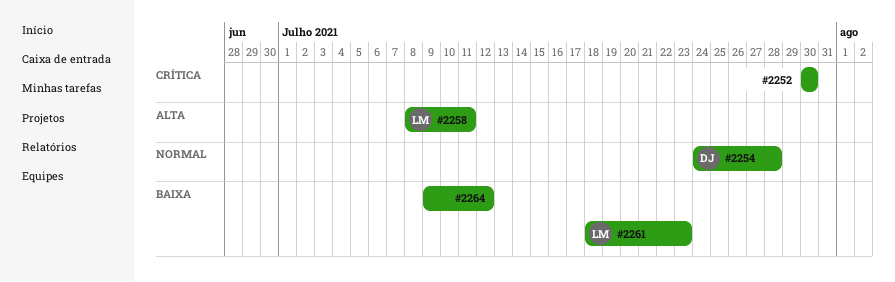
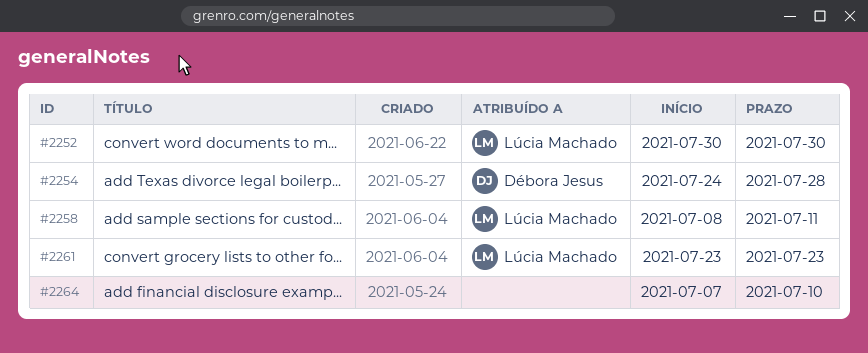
#2252, owner: none -> Lúcia Machado
#2261, start: Jul 18 -> Jul 23
#2264, start: Jul 9 -> Jul 7
#2264, due: Jul 12 -> Jul 10

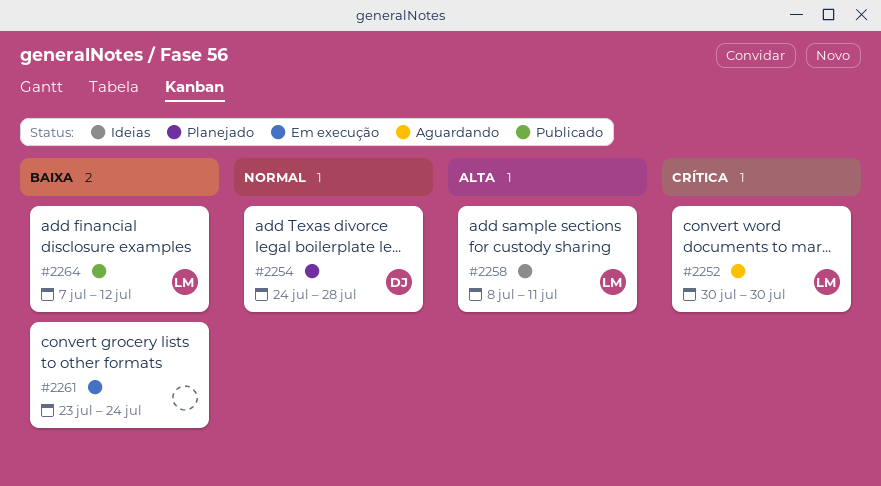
#2261, owner: Lúcia Machado -> none
#2261, due: Jul 23 -> Jul 24
#2264, owner: none -> Lúcia Machado
#2264, due: Jul 10 -> Jul 12

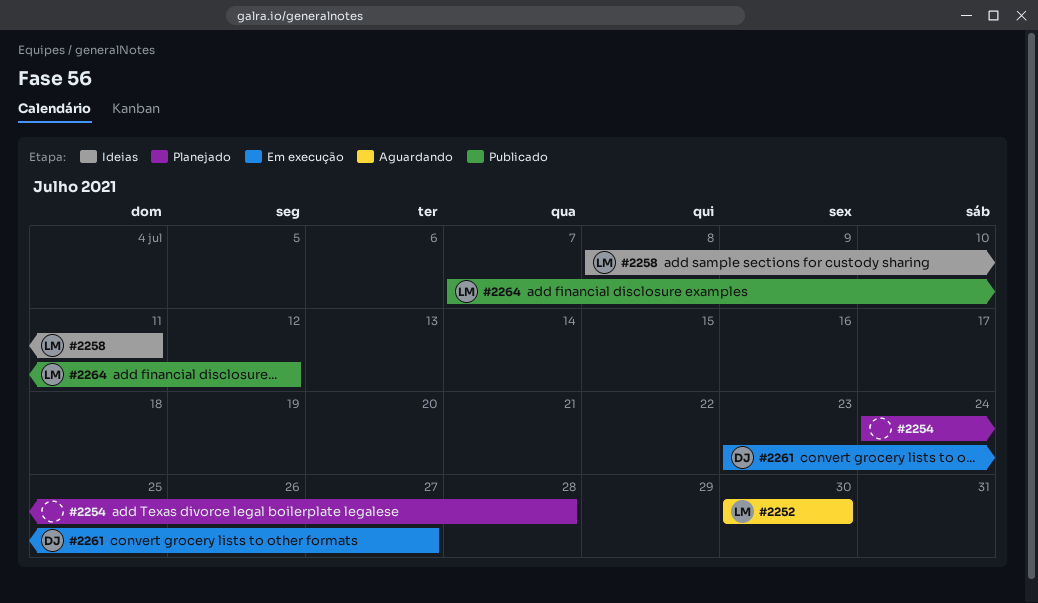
#2254, owner: DJ -> none
#2261, owner: none -> DJ
#2261, due: Jul 24 -> Jul 27

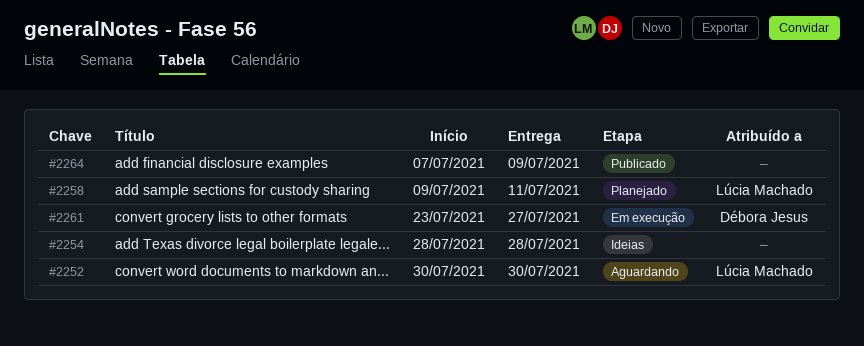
#2254, status: Planejado -> Ideias
#2254, start: Jul 24 -> Jul 28
#2258, status: Ideias -> Planejado
#2258, start: Jul 8 -> Jul 9
#2264, owner: Lúcia Machado -> none
#2264, due: Jul 12 -> Jul 9

